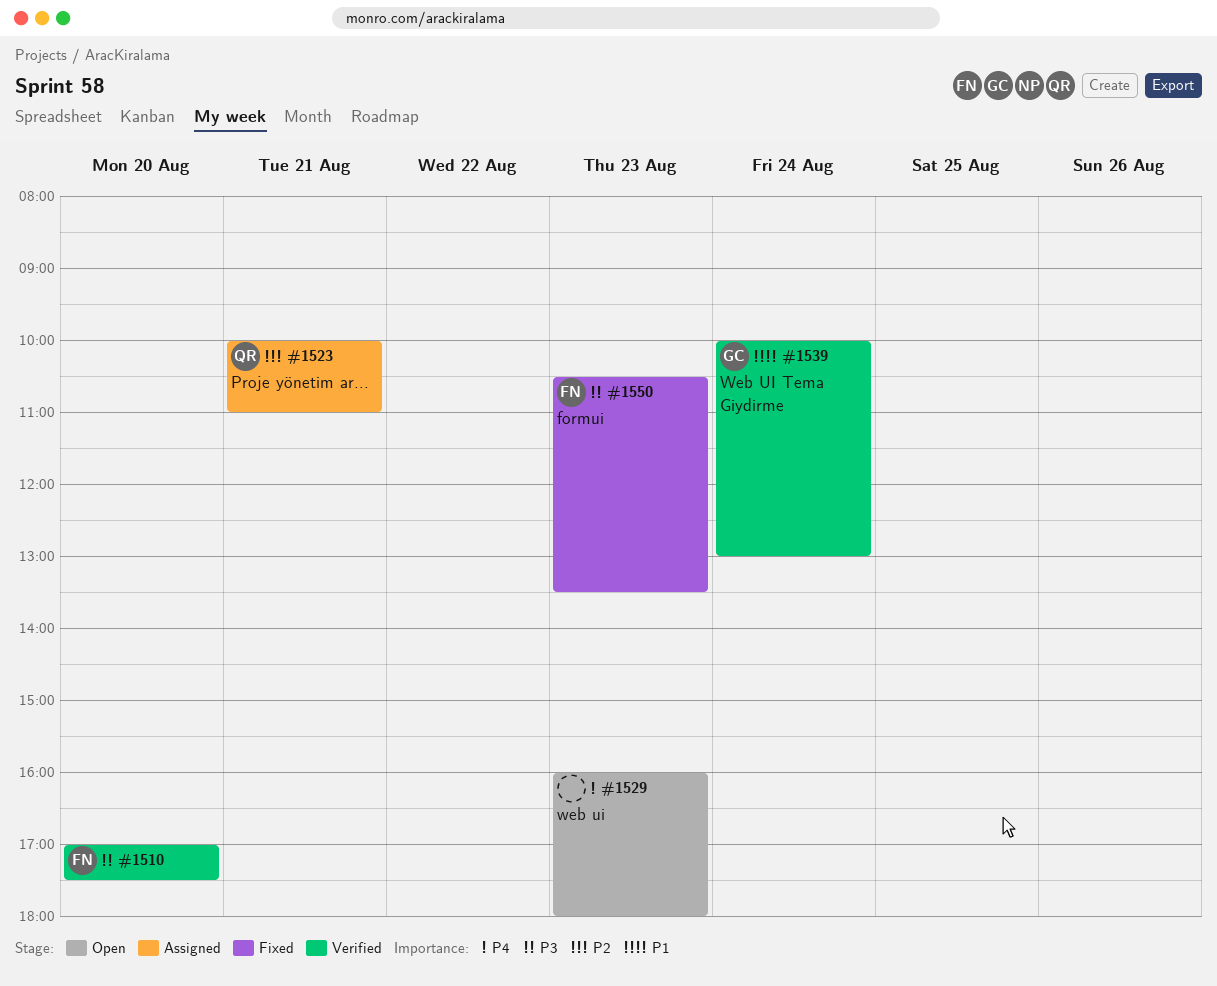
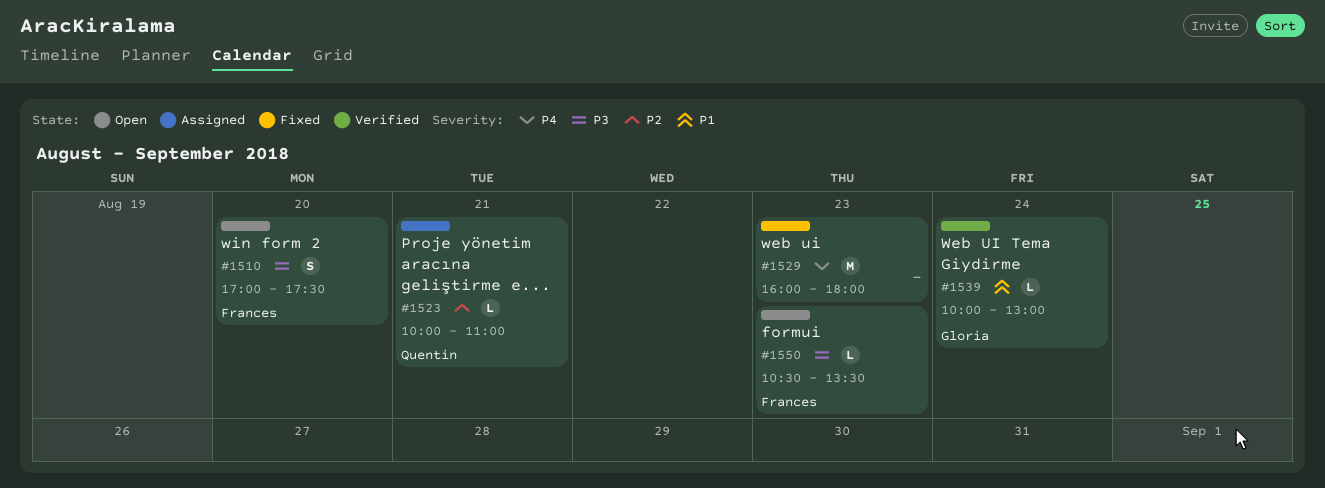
#1510, status: Verified -> Open
#1529, status: Open -> Fixed
#1550, status: Fixed -> Open

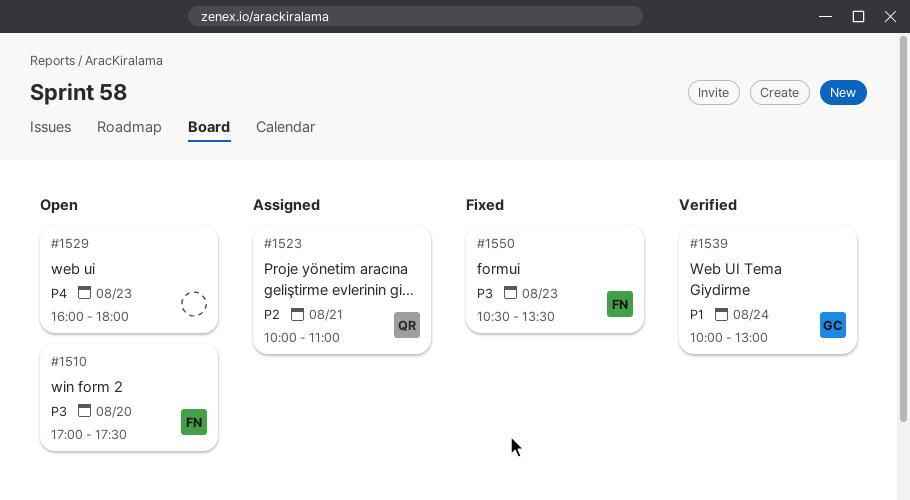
#1529, status: Fixed -> Open
#1550, status: Open -> Fixed

